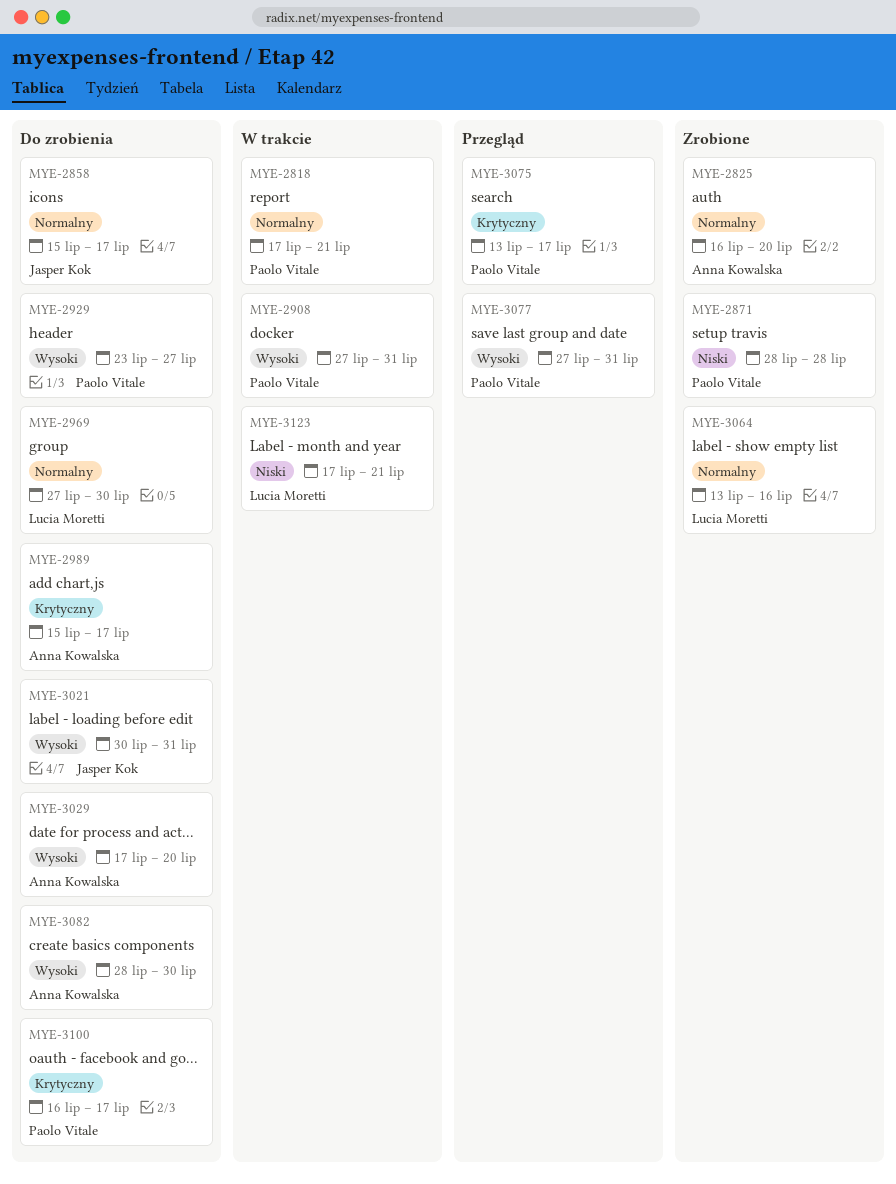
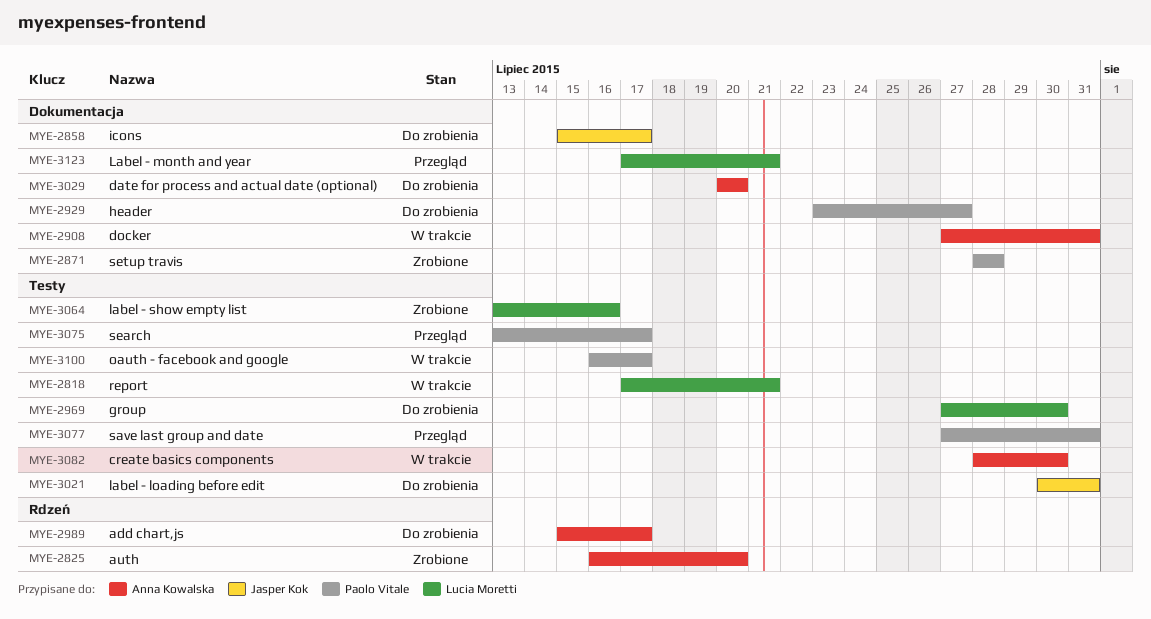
MYE-2818, owner: Paolo Vitale -> Lucia Moretti
MYE-2908, owner: Paolo Vitale -> Anna Kowalska
MYE-3029, start: Jul 17 -> Jul 20
MYE-3082, status: Do zrobienia -> W trakcie
MYE-3100, status: Do zrobienia -> W trakcie
MYE-3123, status: W trakcie -> Przegląd

